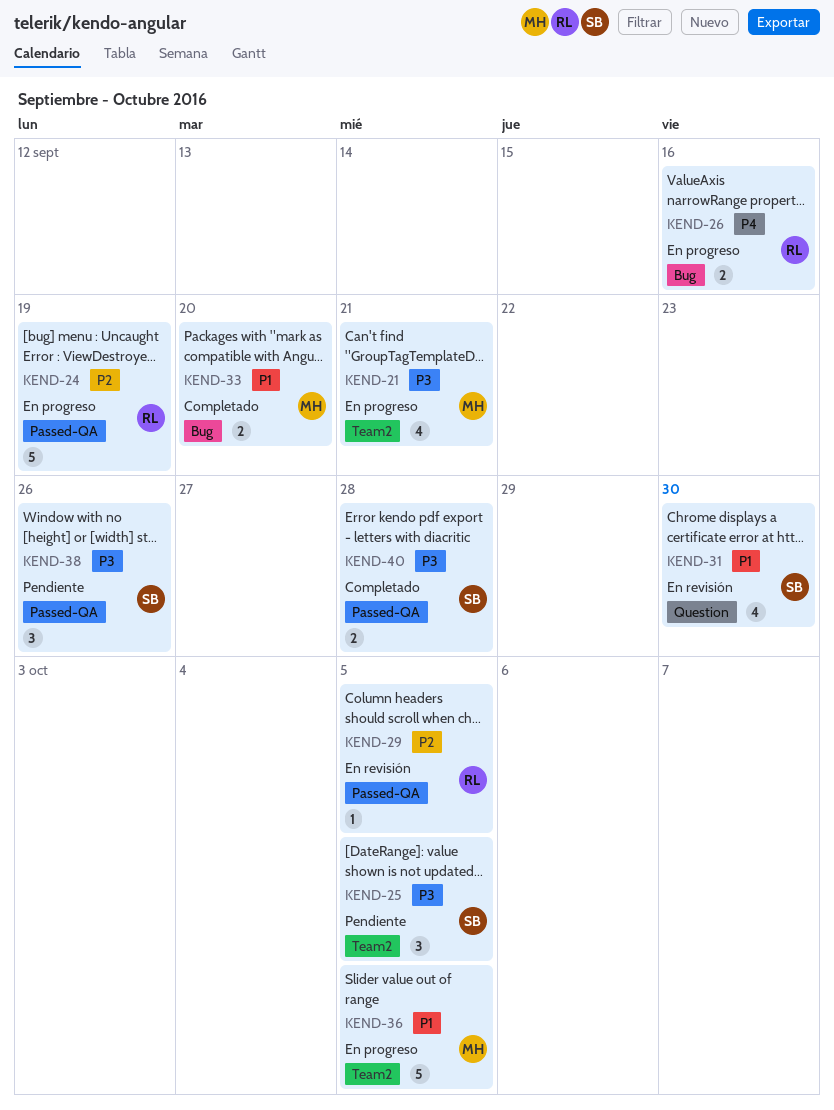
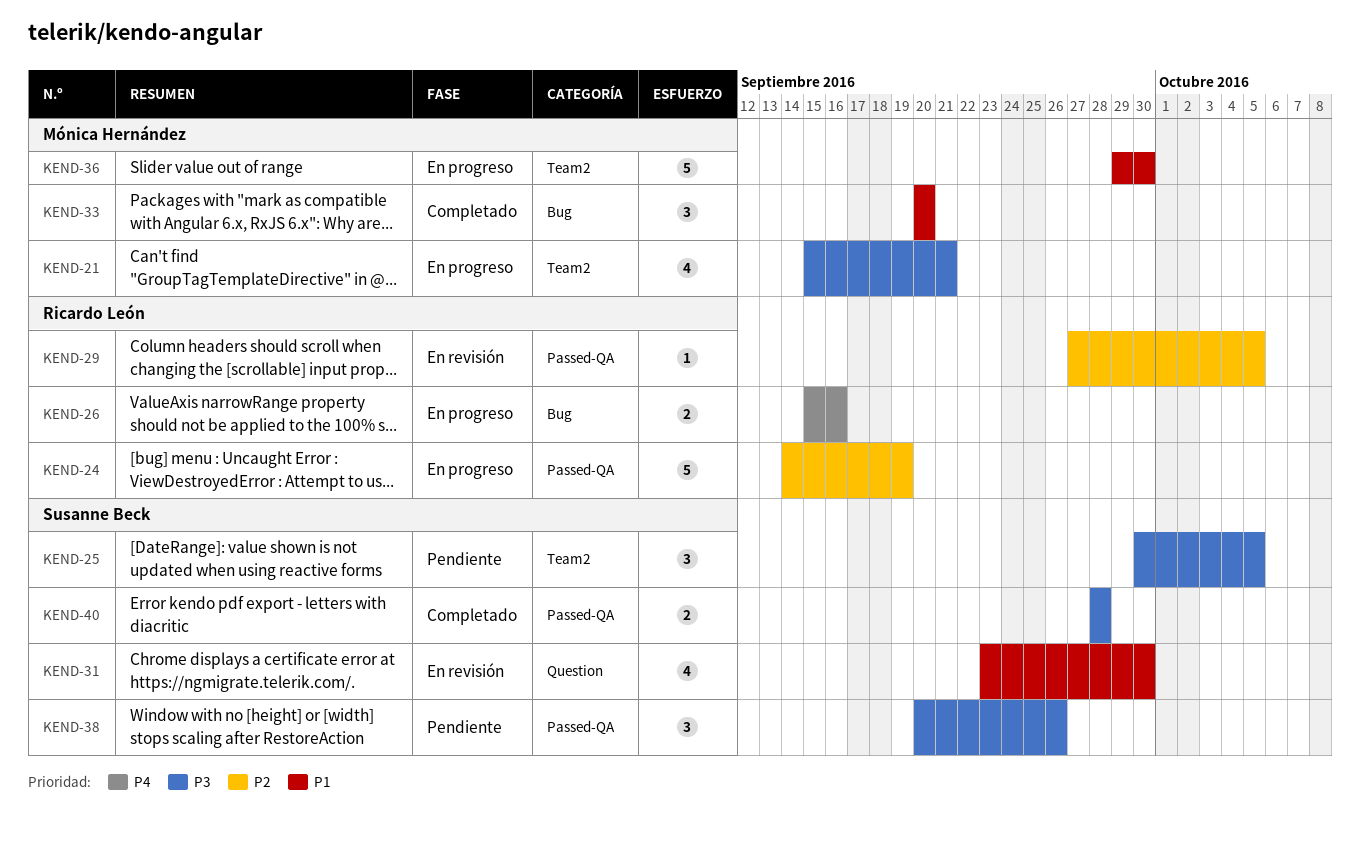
KEND-33, estimate: 2 -> 3
KEND-36, due: Oct 5 -> Sep 30

